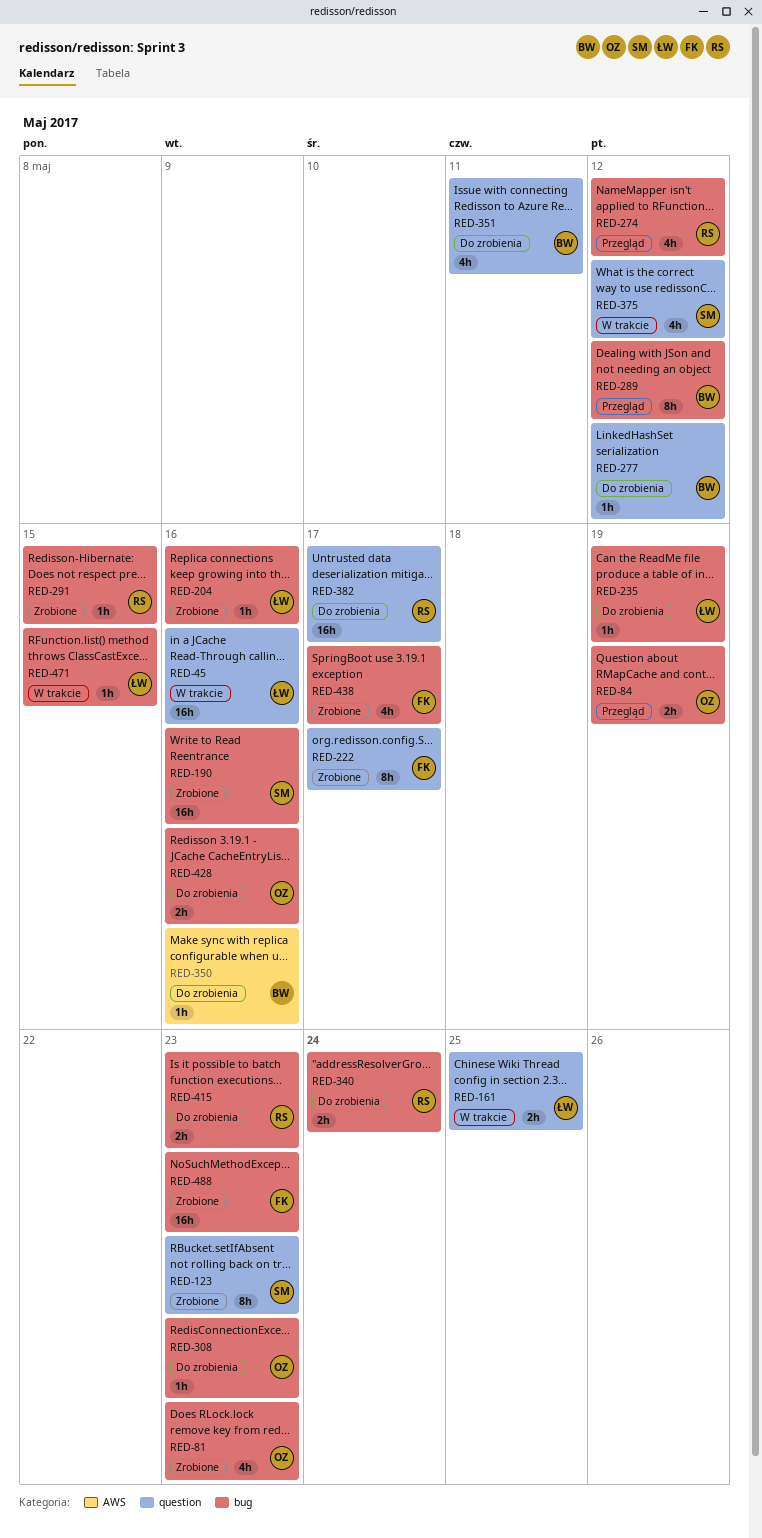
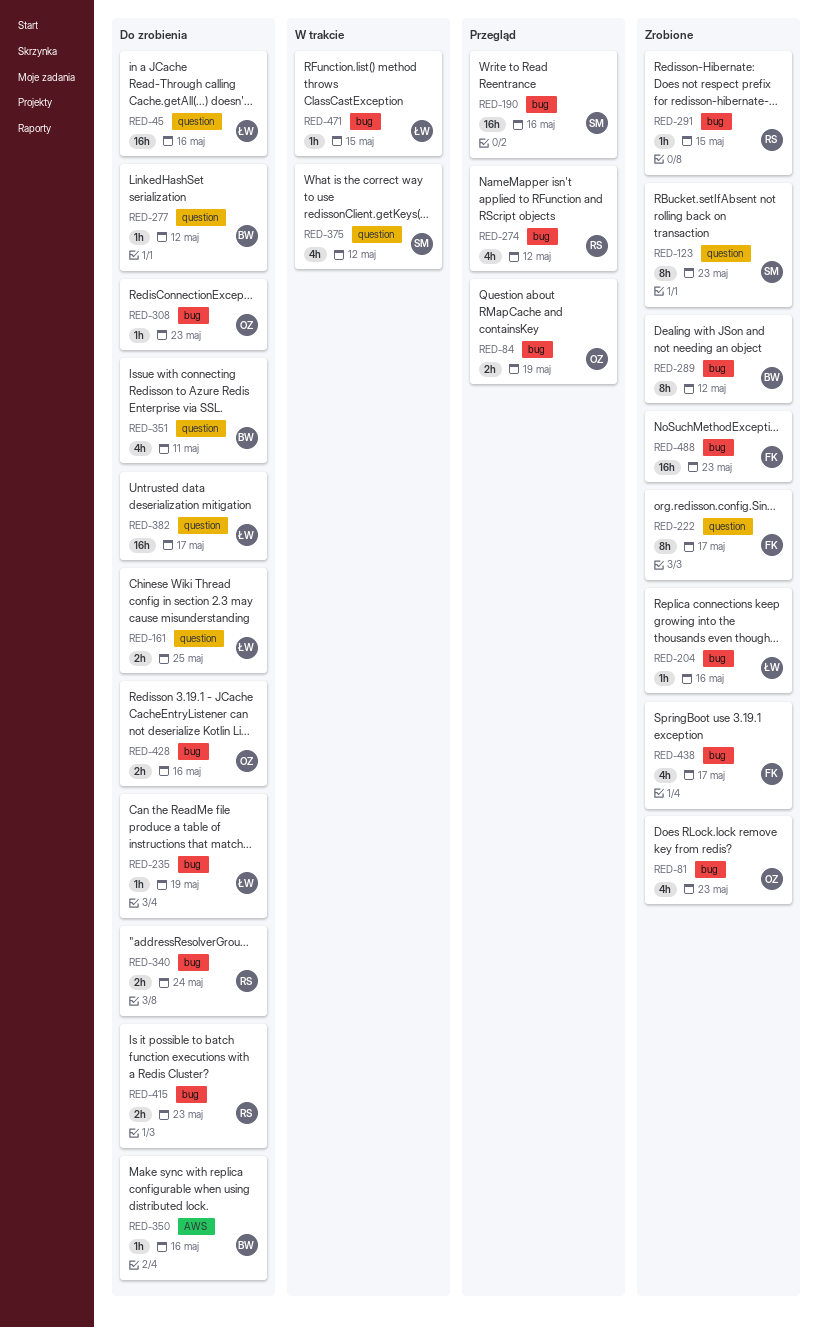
RED-45, status: W trakcie -> Do zrobienia
RED-161, status: W trakcie -> Do zrobienia
RED-190, status: Zrobione -> Przegląd
RED-289, status: Przegląd -> Zrobione
RED-382, owner: RS -> ŁW

